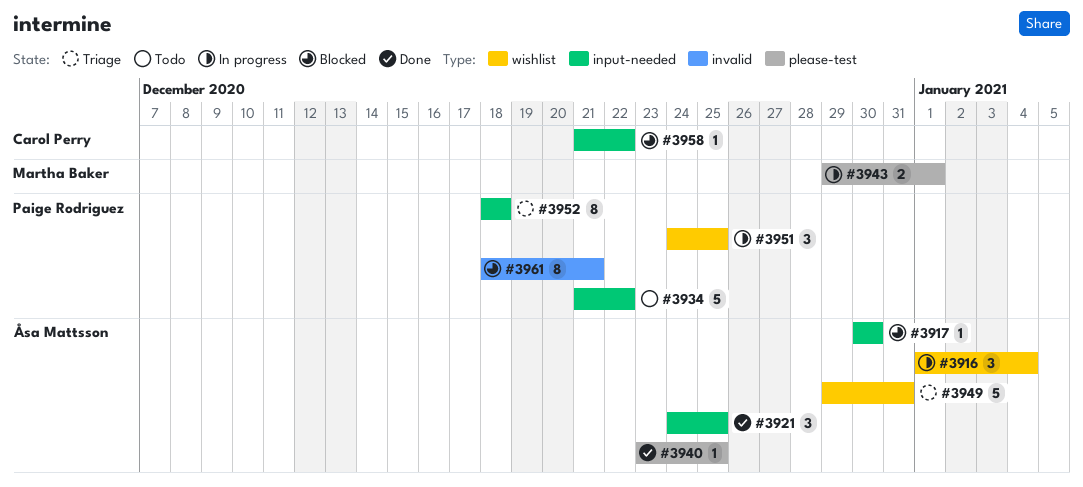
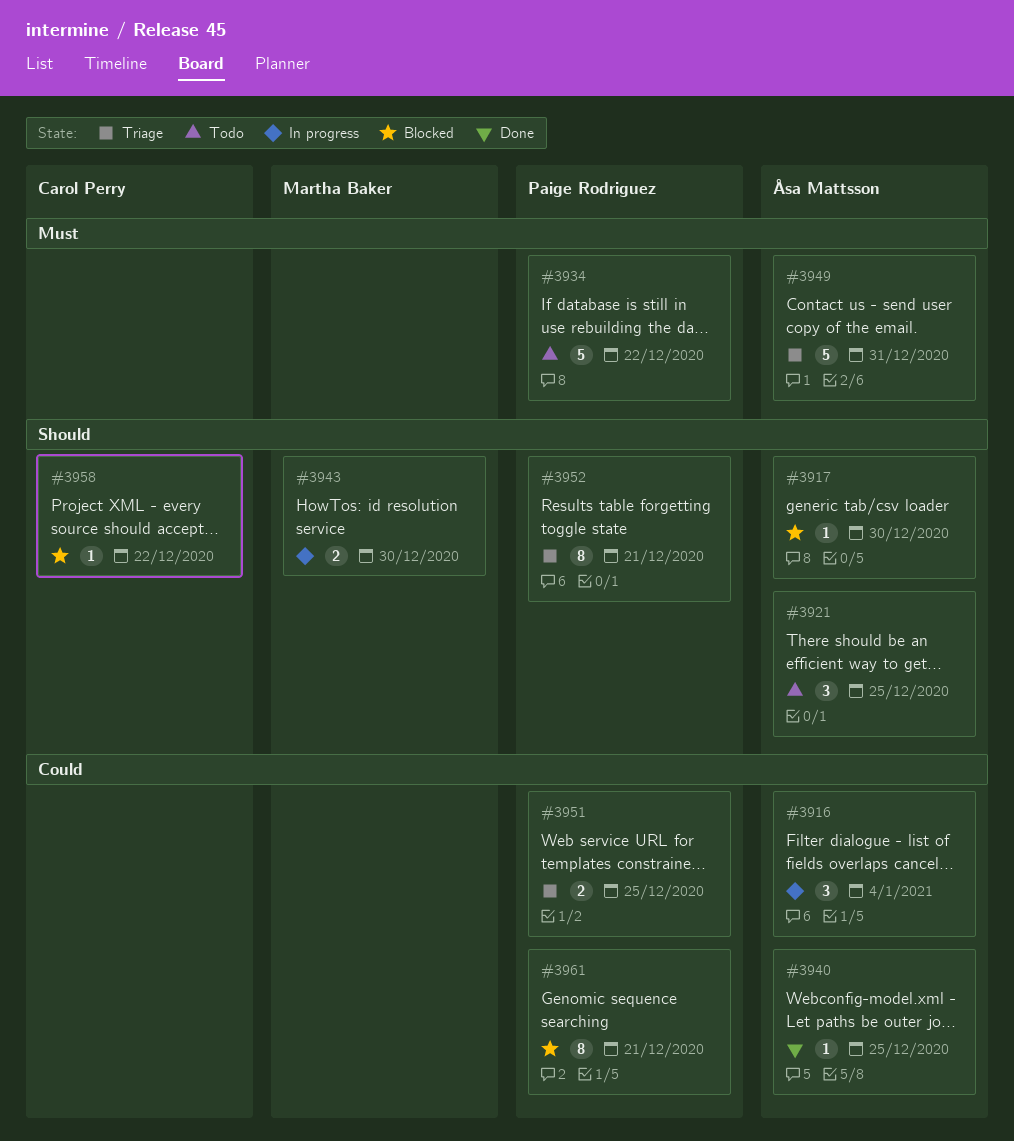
#3921, status: Done -> Todo
#3943, due: Jan 1 -> Dec 30
#3951, status: In progress -> Triage
#3951, estimate: 3 -> 2
#3952, due: Dec 18 -> Dec 21

